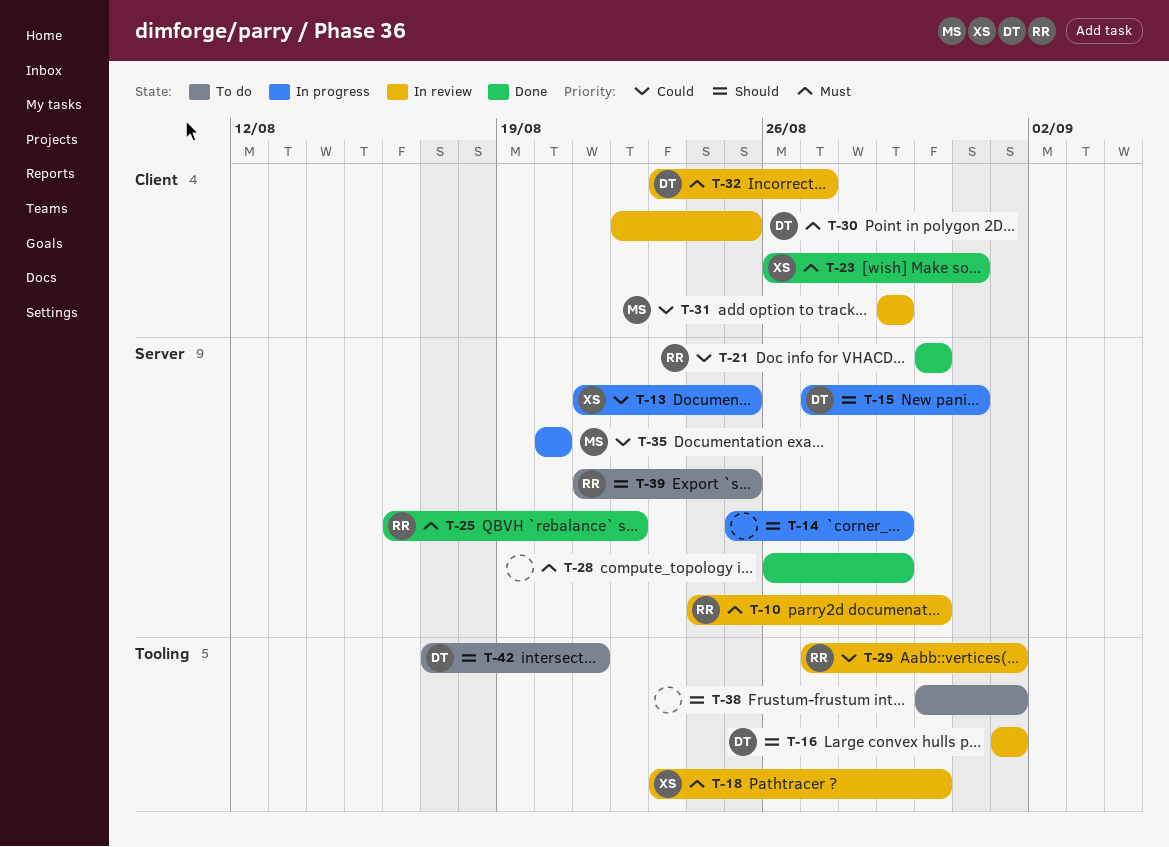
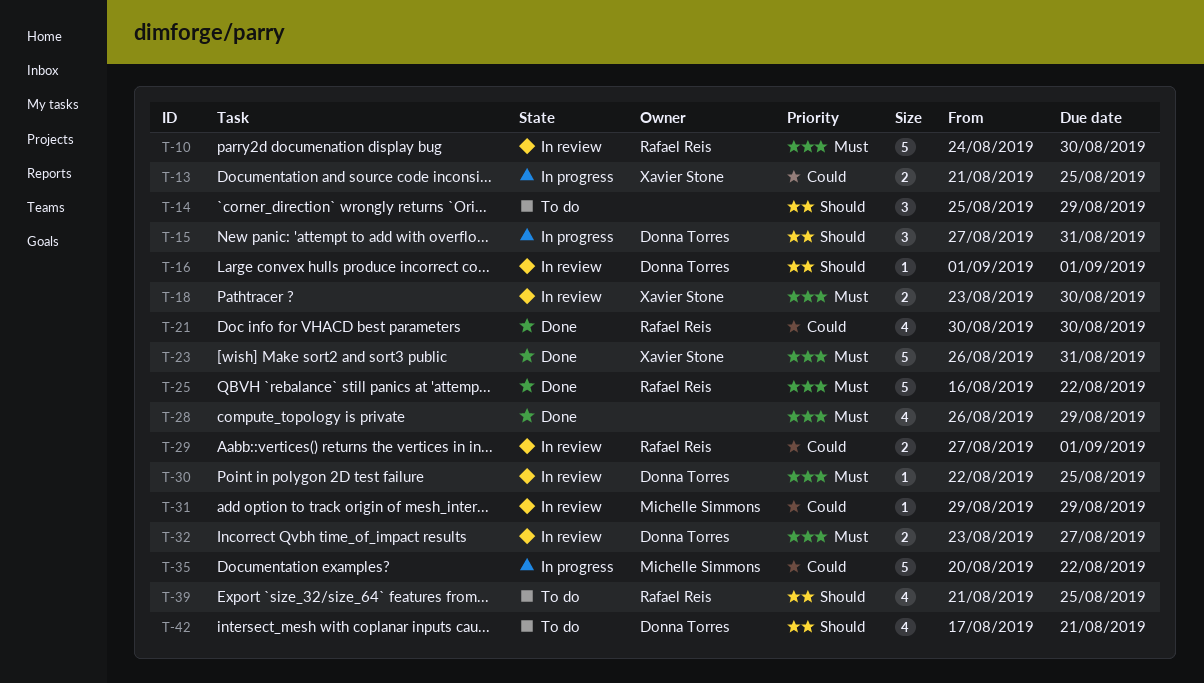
T-14, status: In progress -> To do
T-35, due: Aug 20 -> Aug 22
T-38: present -> none

